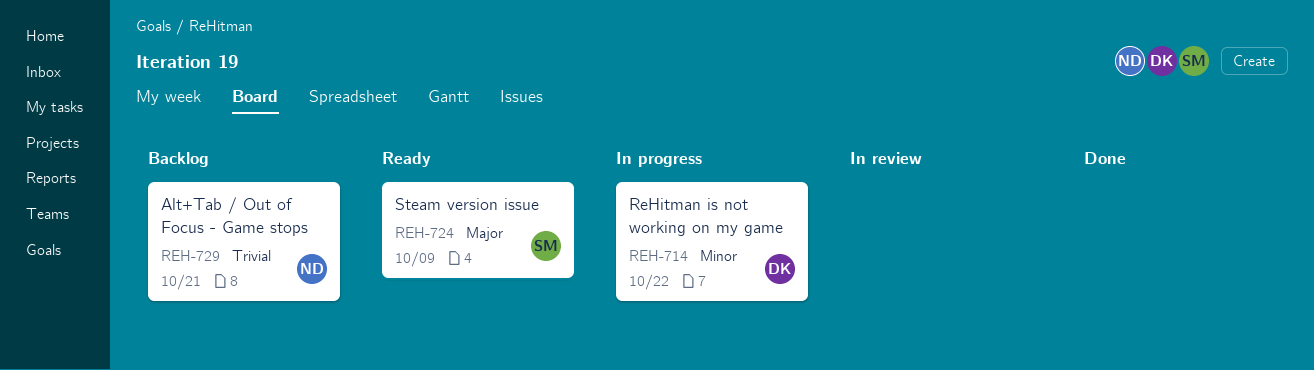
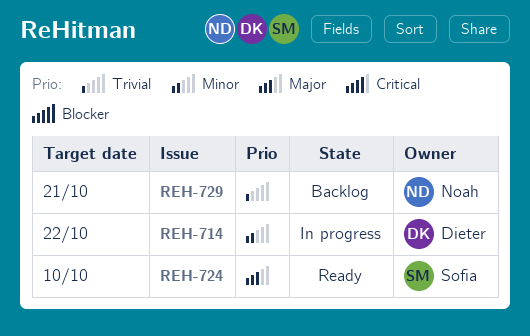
REH-724, due: Oct 9 -> Oct 10

